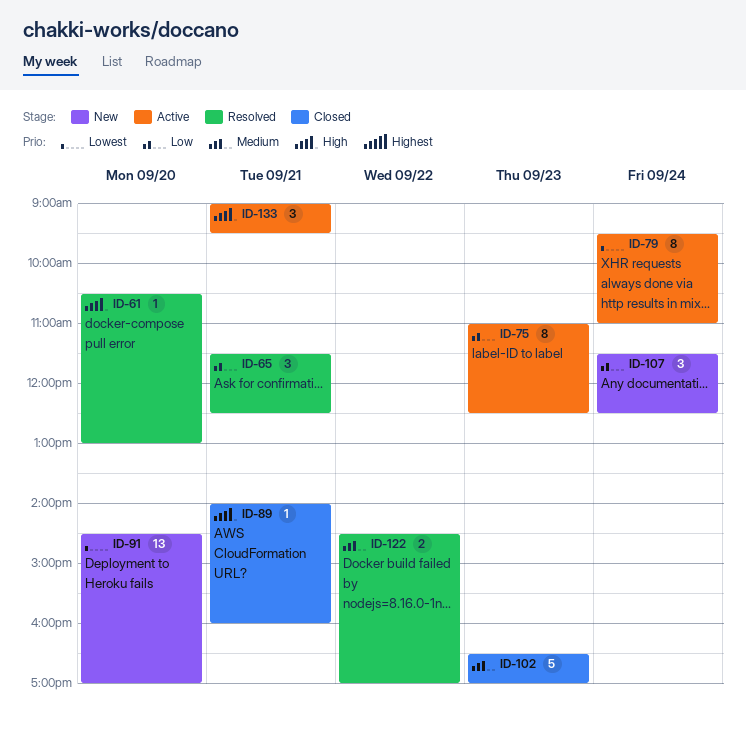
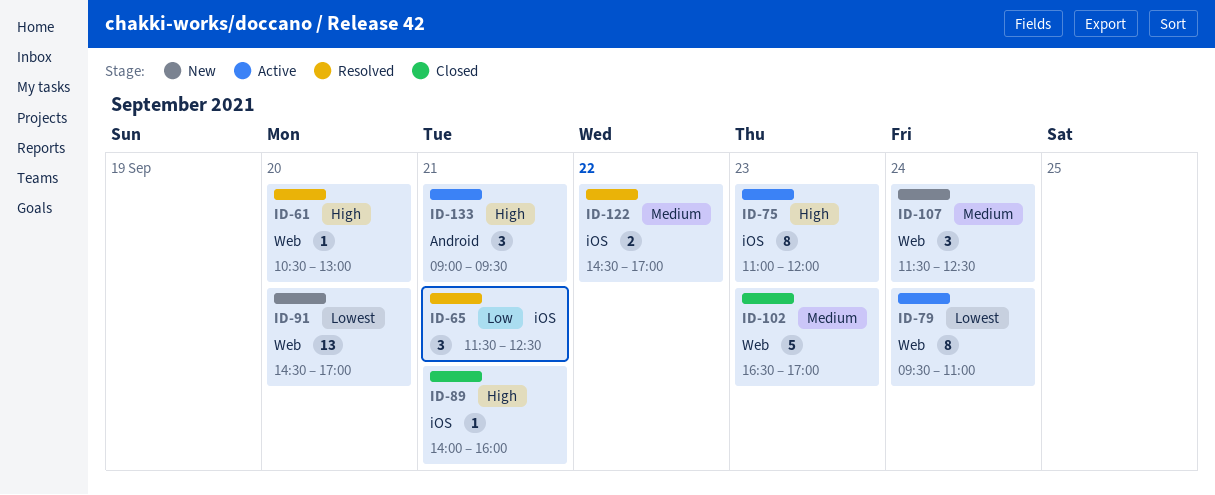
ID-75, priority: Low -> High
ID-75, ends: 12:30 -> 12:00
ID-107, priority: Low -> Medium

